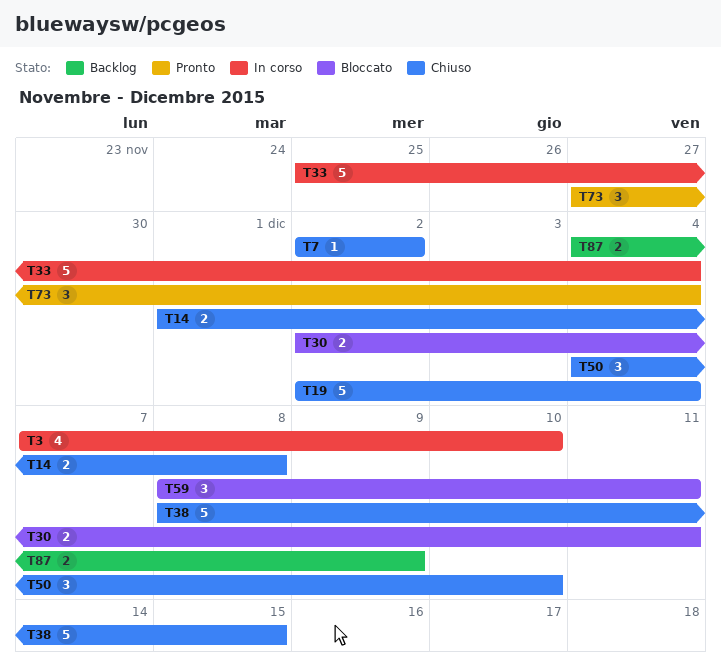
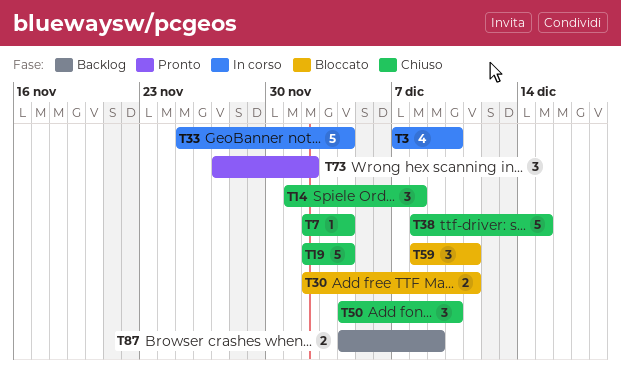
T7, due: Dec 2 -> Dec 4
T14, estimate: 2 -> 3
T73, due: Dec 4 -> Dec 2

